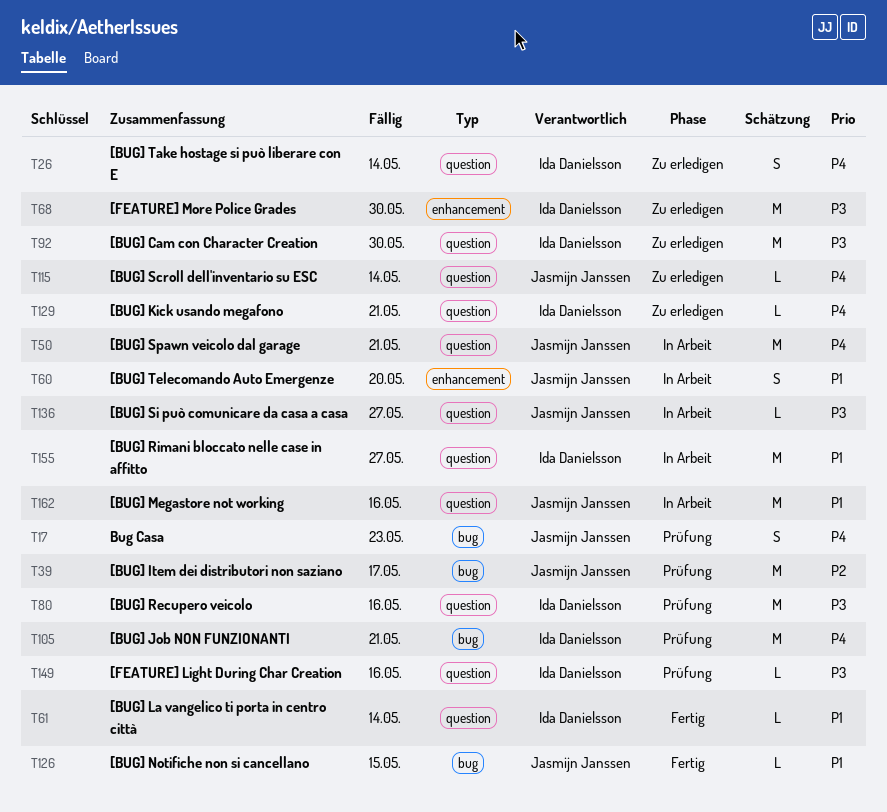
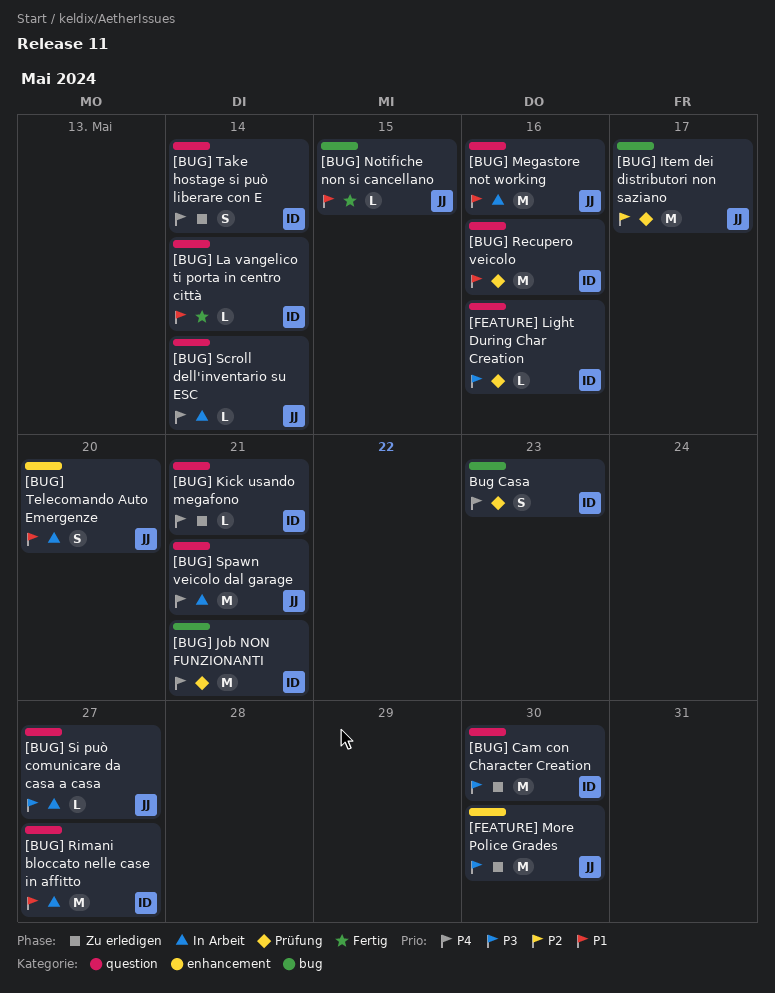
[BUG] Recupero veicolo, priority: P3 -> P1
[BUG] Scroll dell'inventario su ESC, status: Zu erledigen -> In Arbeit
[FEATURE] More Police Grades, owner: Ida Danielsson -> Jasmijn Janssen
Bug Casa, owner: Jasmijn Janssen -> Ida Danielsson

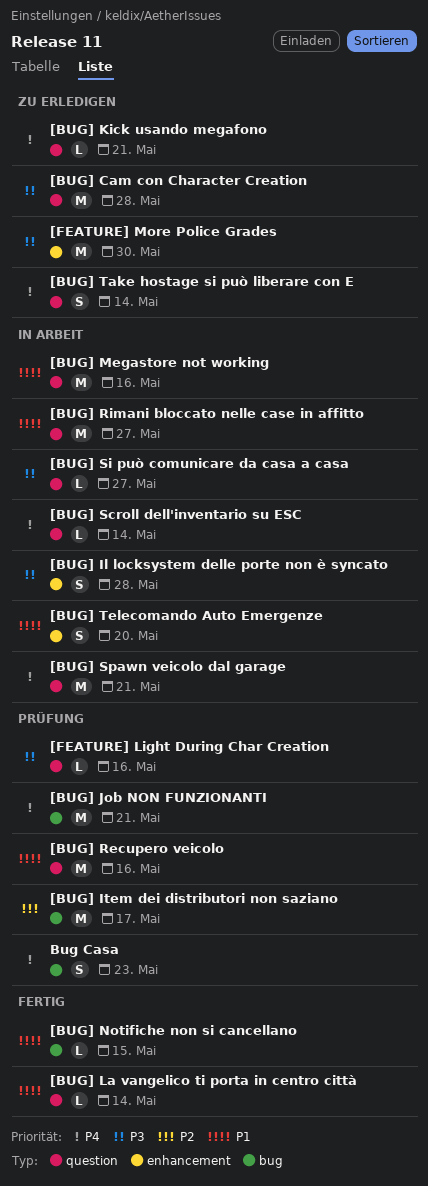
[BUG] Cam con Character Creation, due: May 30 -> May 28
[BUG] Il locksystem delle porte non è syncato: none -> present

